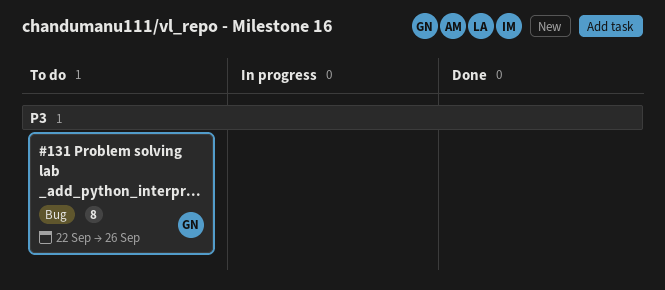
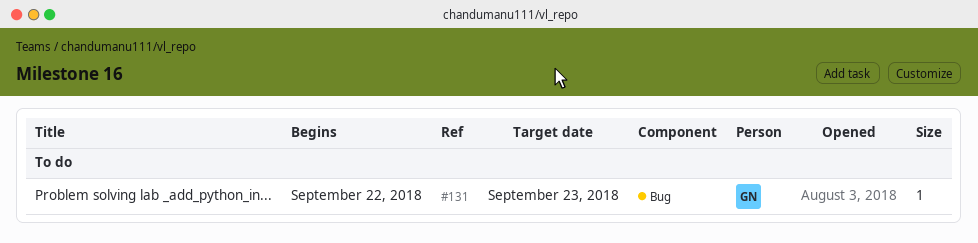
#131, estimate: 8 -> 1
#131, due: Sep 26 -> Sep 23

